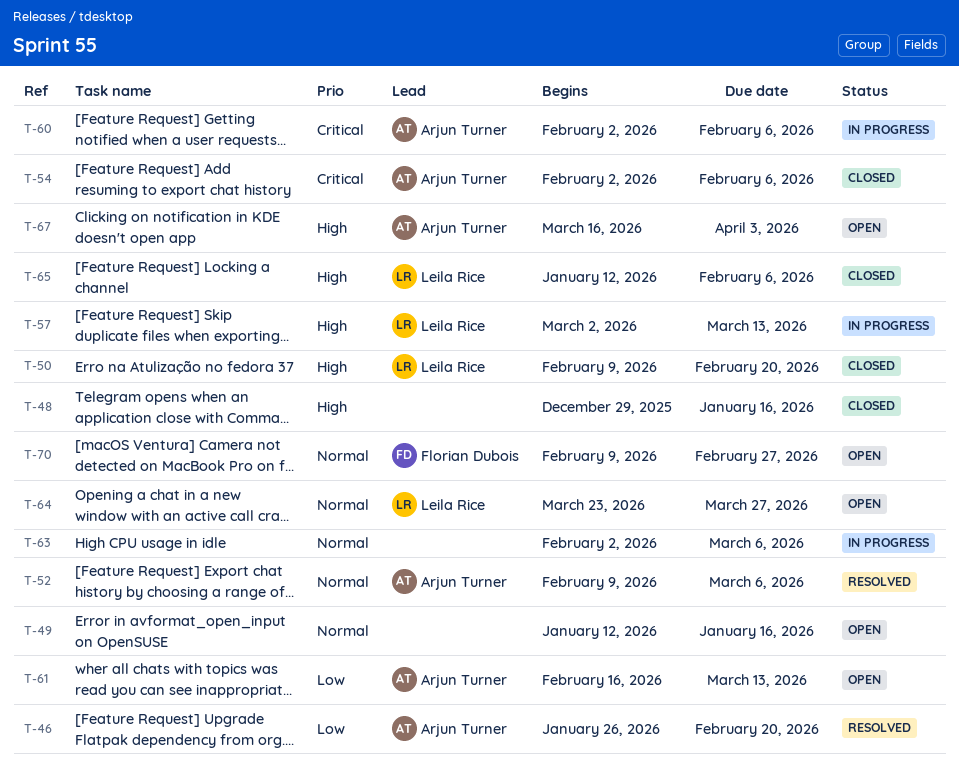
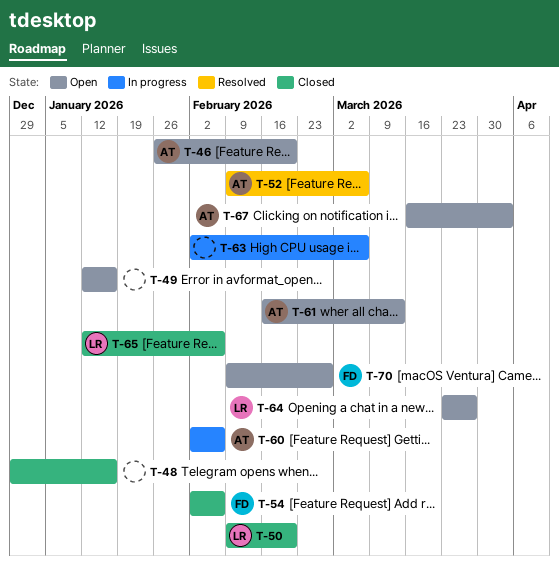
T-46, status: Resolved -> Open
T-54, owner: Arjun Turner -> Florian Dubois
T-57: present -> none

